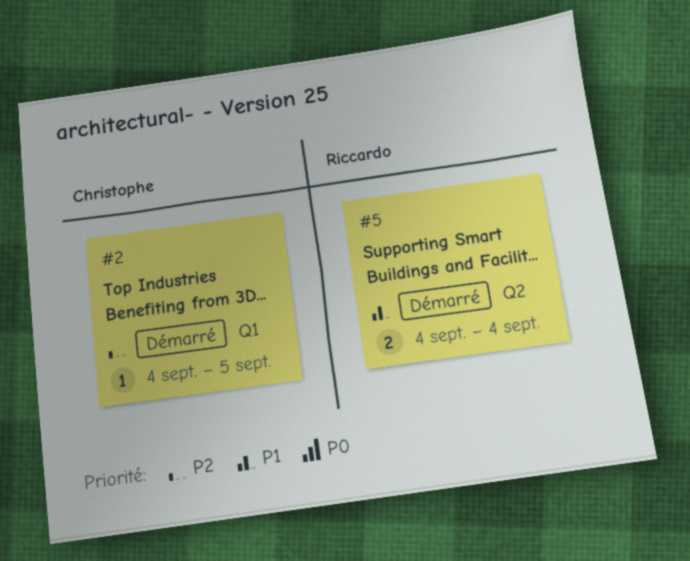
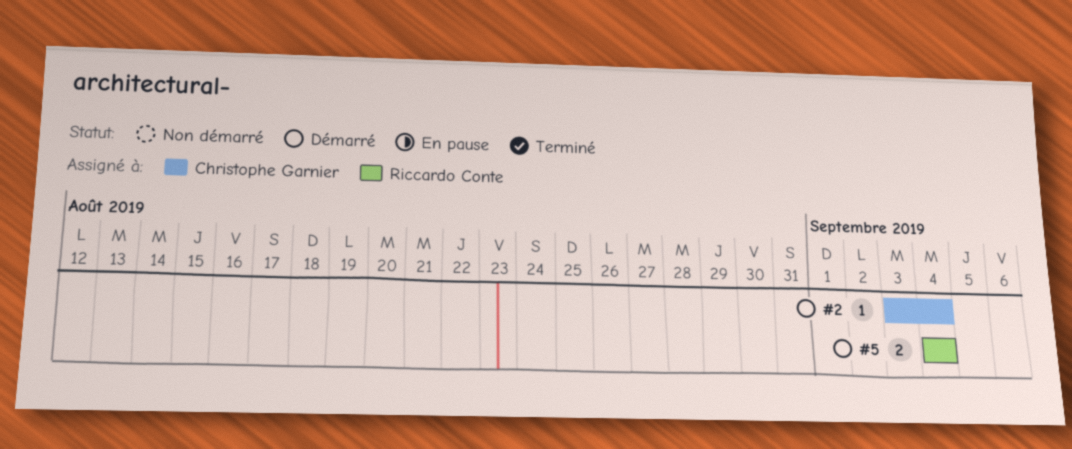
#2, start: Sep 4 -> Sep 3
#2, due: Sep 5 -> Sep 4

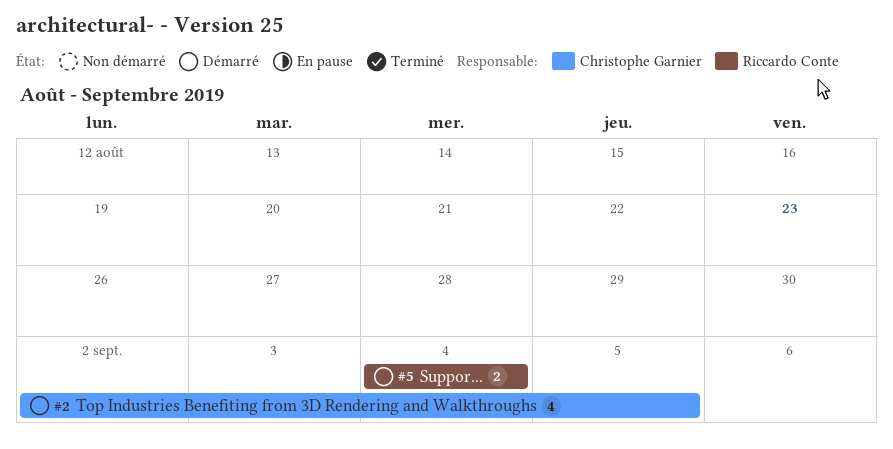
#2, estimate: 1 -> 4
#2, start: Sep 3 -> Sep 2
#2, due: Sep 4 -> Sep 5

